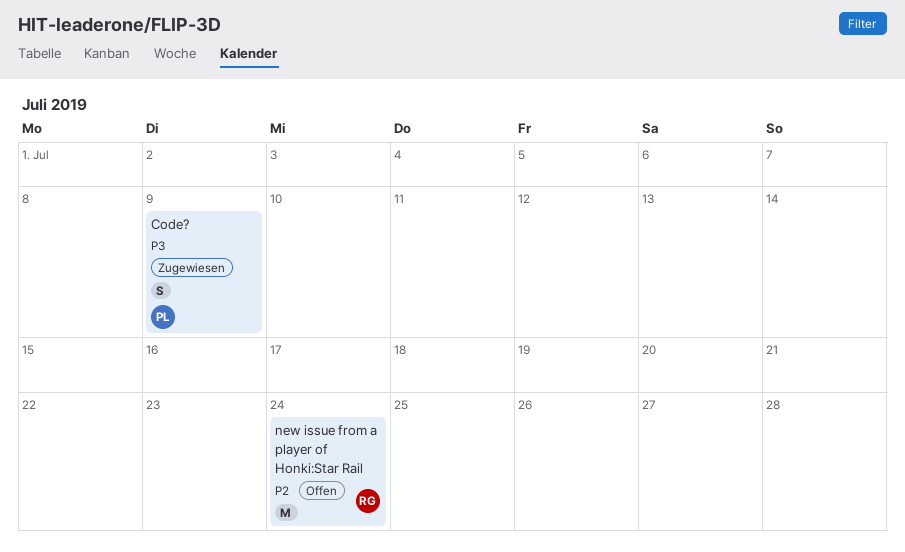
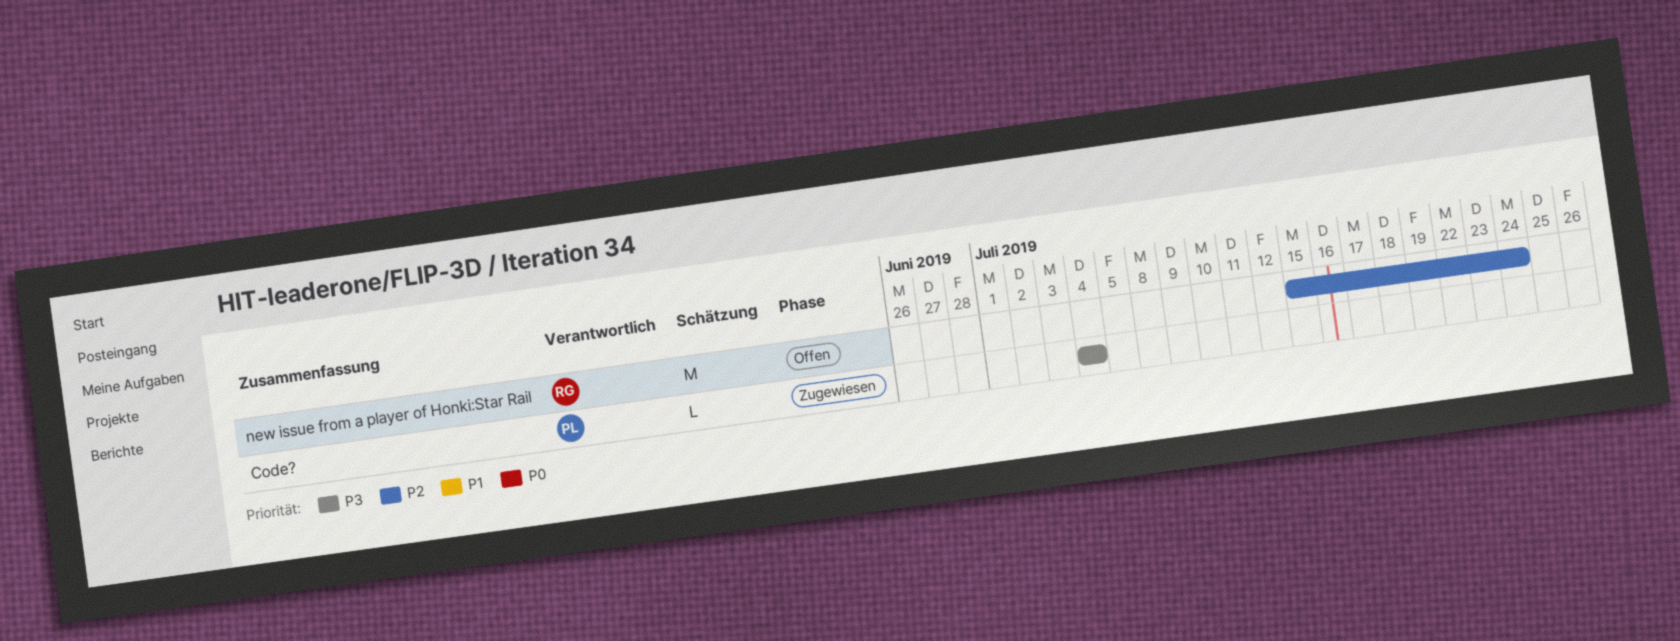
Code?, estimate: S -> L
Code?, due: Jul 9 -> Jul 4

